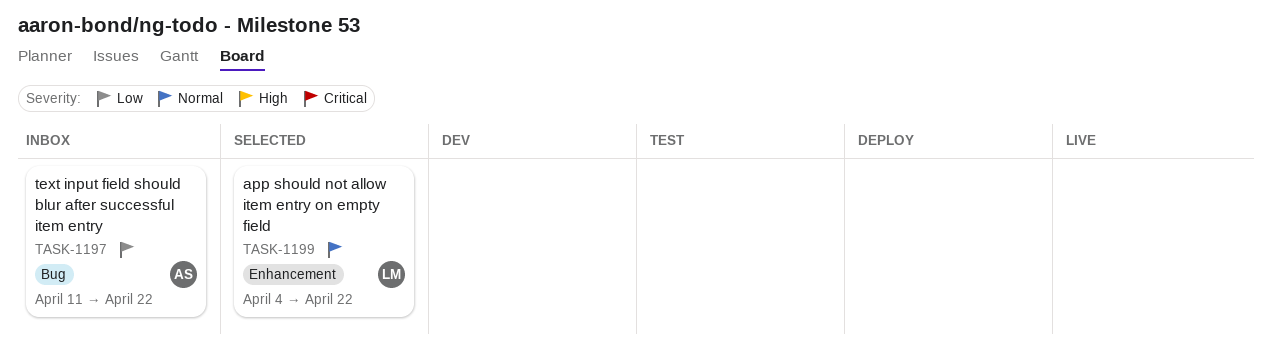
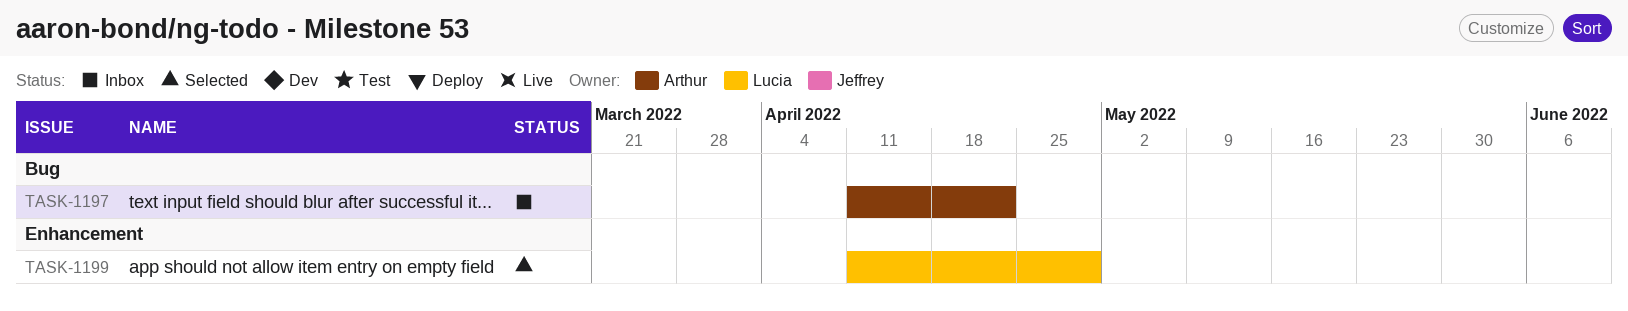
TASK-1199, start: Apr 4 -> Apr 11
TASK-1199, due: Apr 22 -> Apr 29

